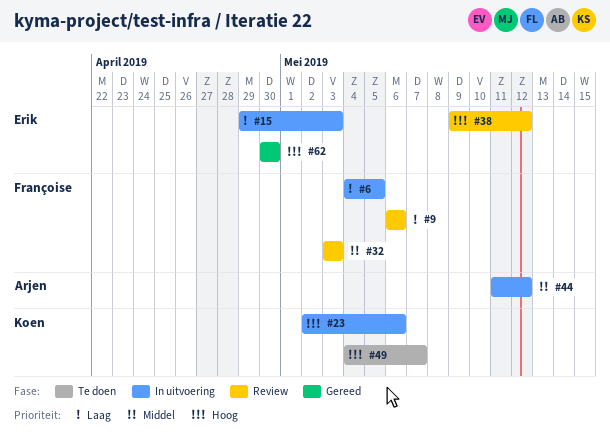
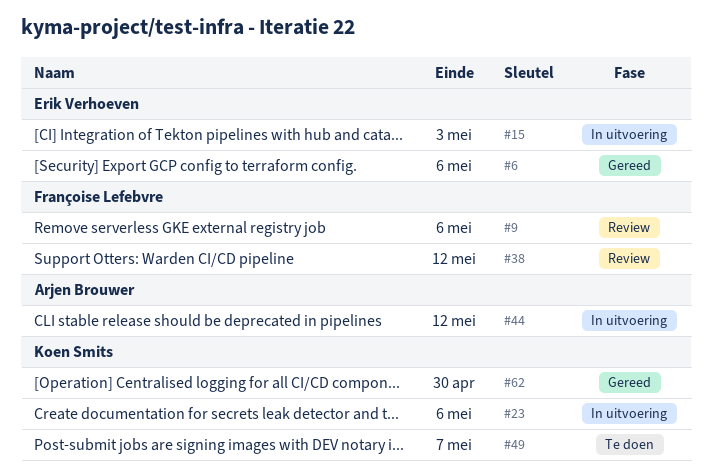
#6, status: In uitvoering -> Gereed
#6, owner: Françoise Lefebvre -> Erik Verhoeven
#6, due: May 5 -> May 6
#32: present -> none
#38, owner: Erik Verhoeven -> Françoise Lefebvre
#62, owner: Erik Verhoeven -> Koen Smits

